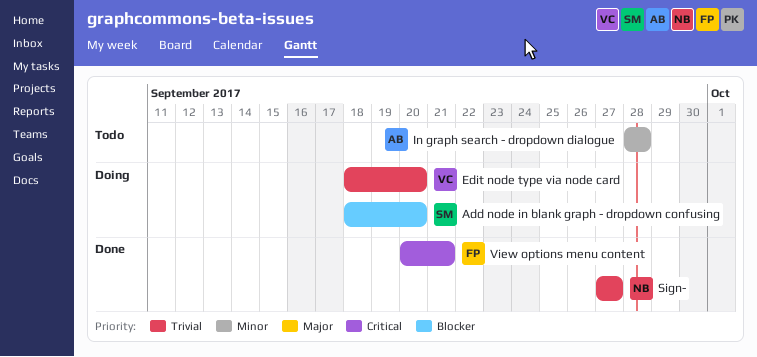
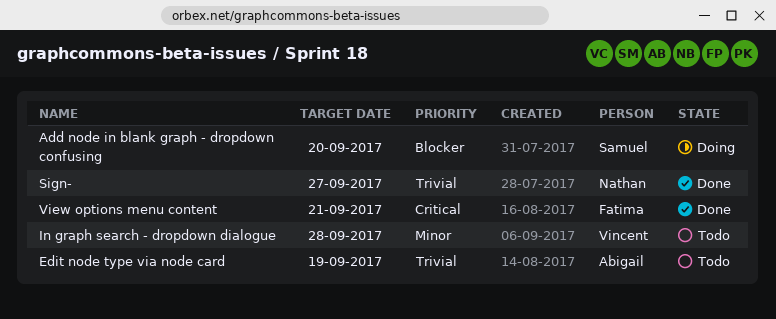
Edit node type via node card, status: Doing -> Todo
Edit node type via node card, owner: Vincent -> Abigail
Edit node type via node card, due: Sep 20 -> Sep 19
In graph search - dropdown dialogue, owner: Abigail -> Vincent

